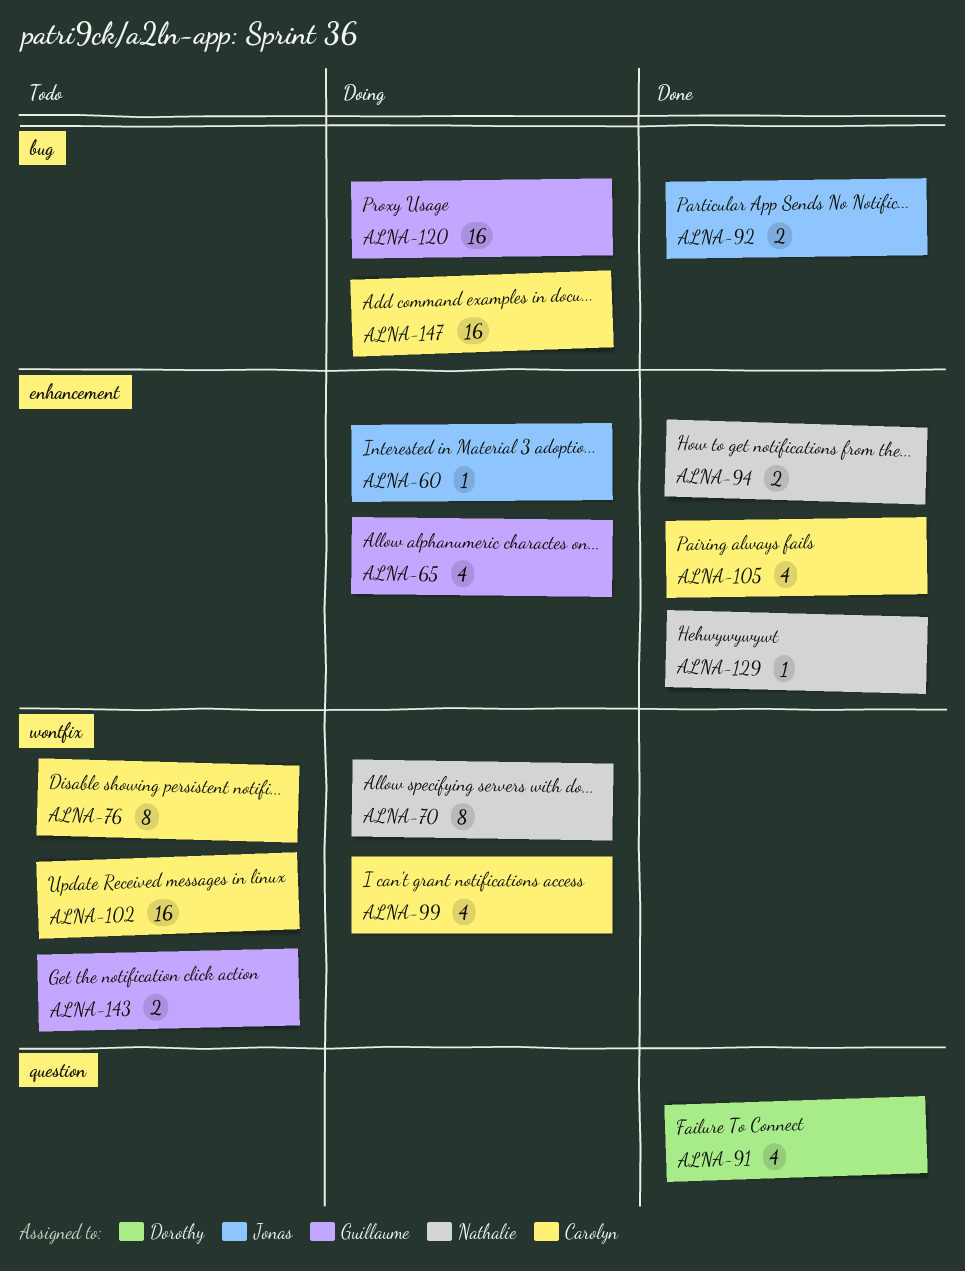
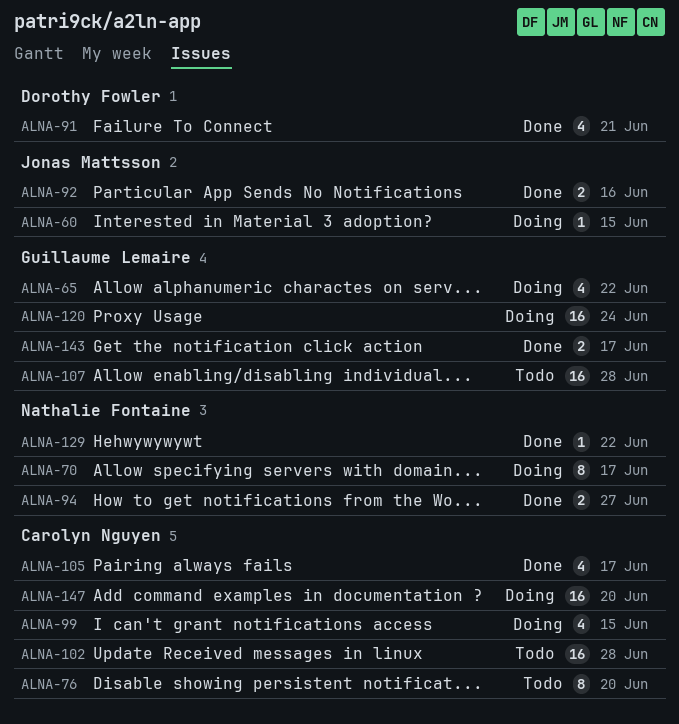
ALNA-107: none -> present
ALNA-143, status: Todo -> Done

